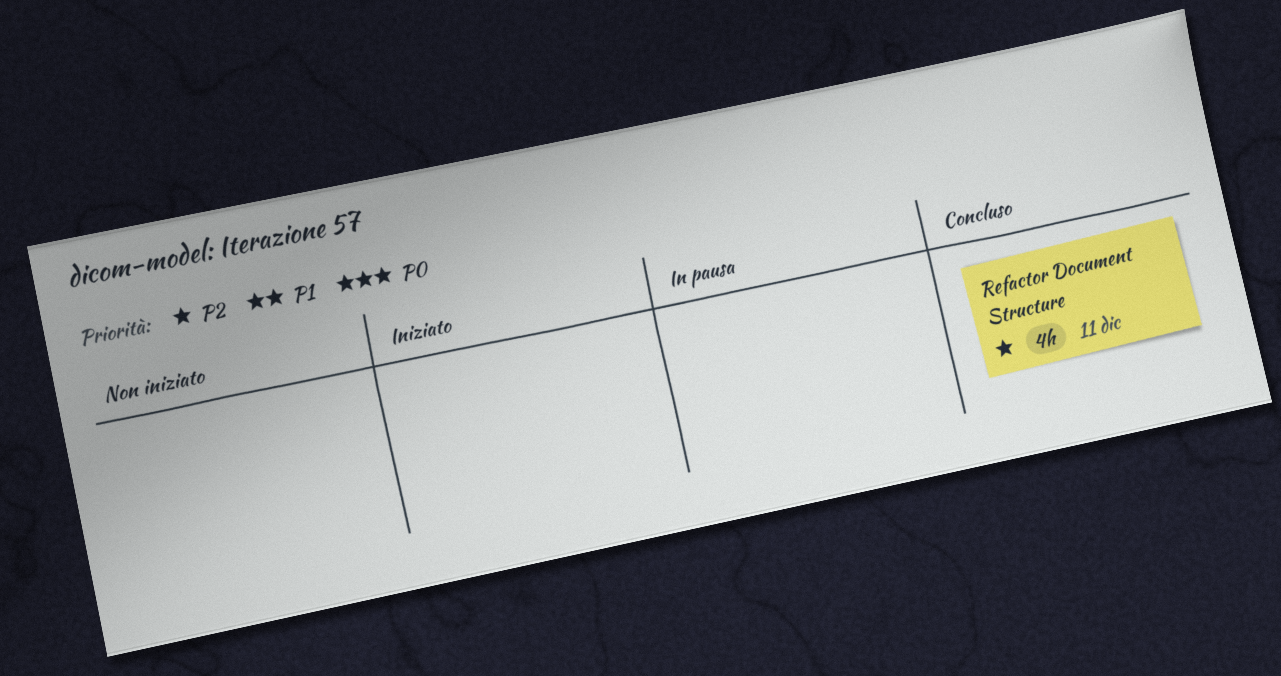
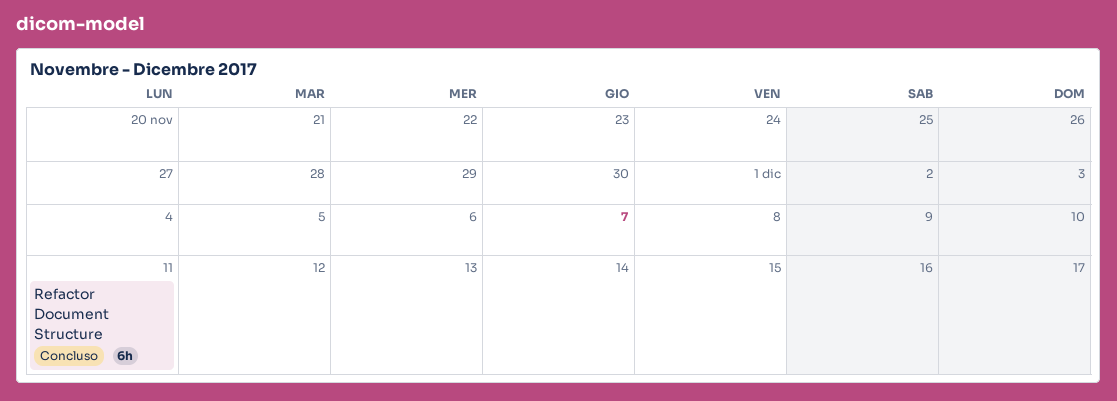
Refactor Document Structure, estimate: 4h -> 6h

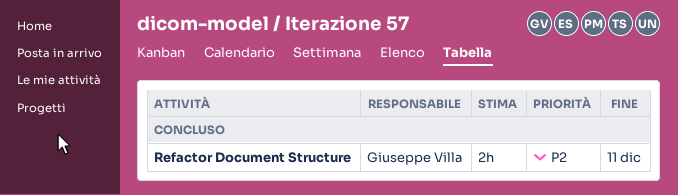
Refactor Document Structure, estimate: 6h -> 2h

